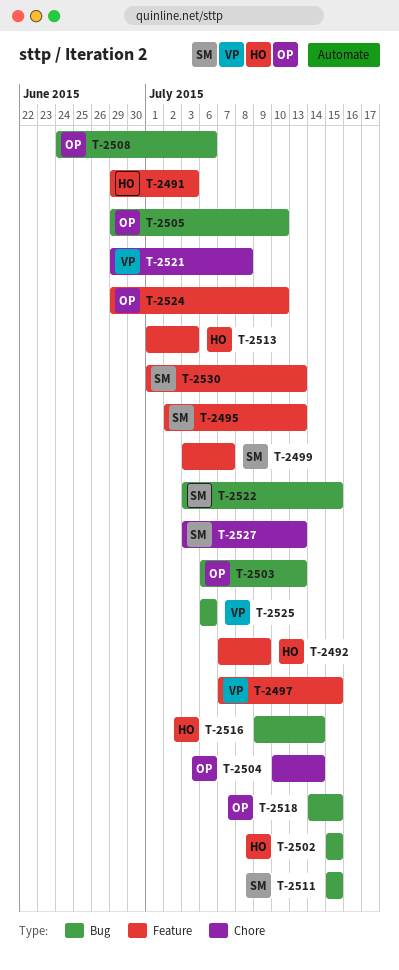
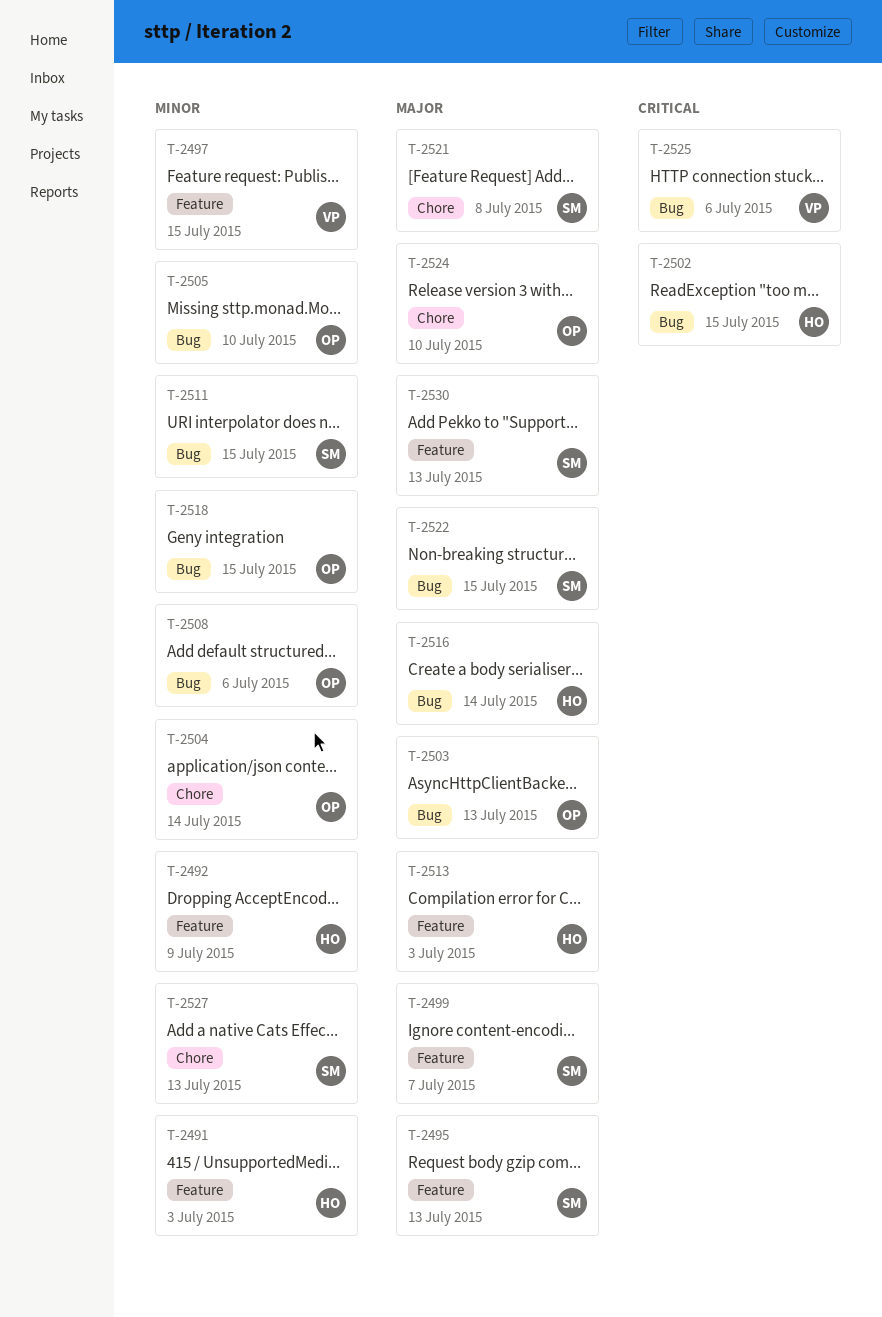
T-2521, owner: VP -> SM
T-2524, label: Feature -> Chore

